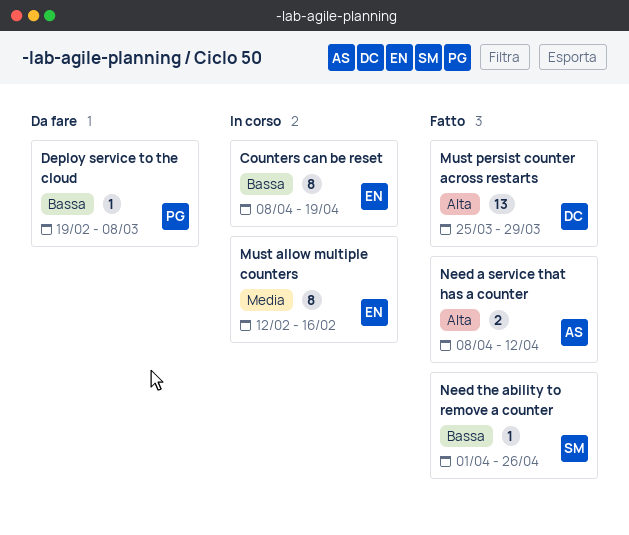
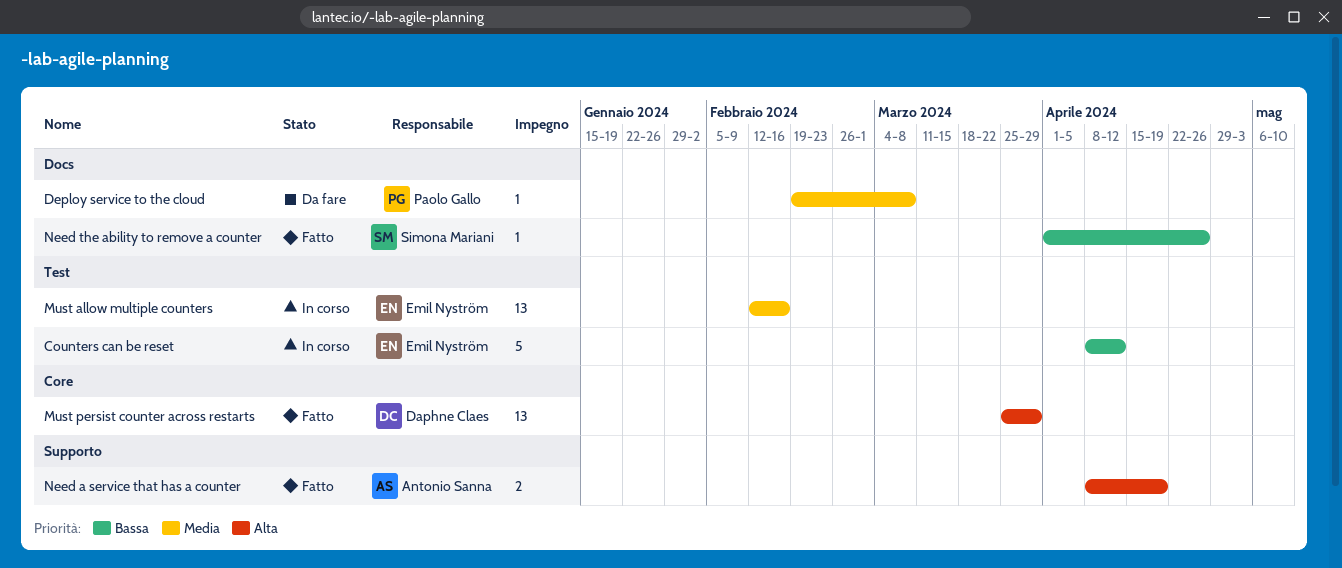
Counters can be reset, estimate: 8 -> 5
Counters can be reset, due: Apr 19 -> Apr 12
Deploy service to the cloud, priority: Bassa -> Media
Must allow multiple counters, estimate: 8 -> 13
Need a service that has a counter, due: Apr 12 -> Apr 19

